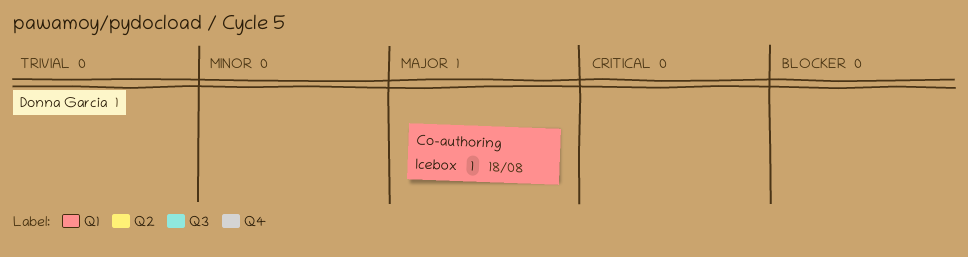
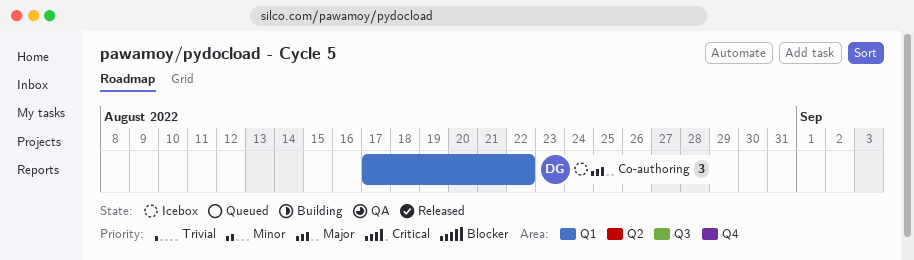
Co-authoring, estimate: 1 -> 3
Co-authoring, due: Aug 18 -> Aug 22

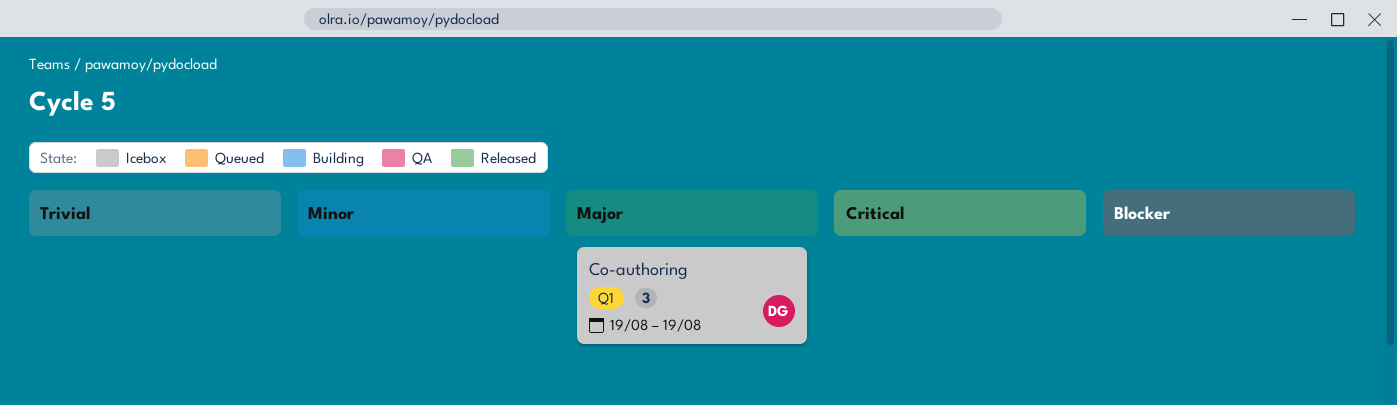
Co-authoring, start: Aug 17 -> Aug 19
Co-authoring, due: Aug 22 -> Aug 19

